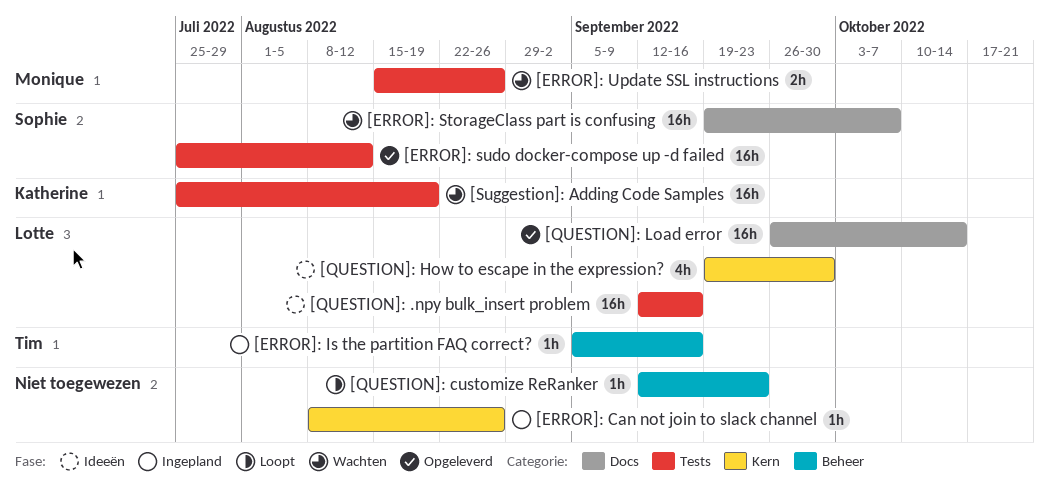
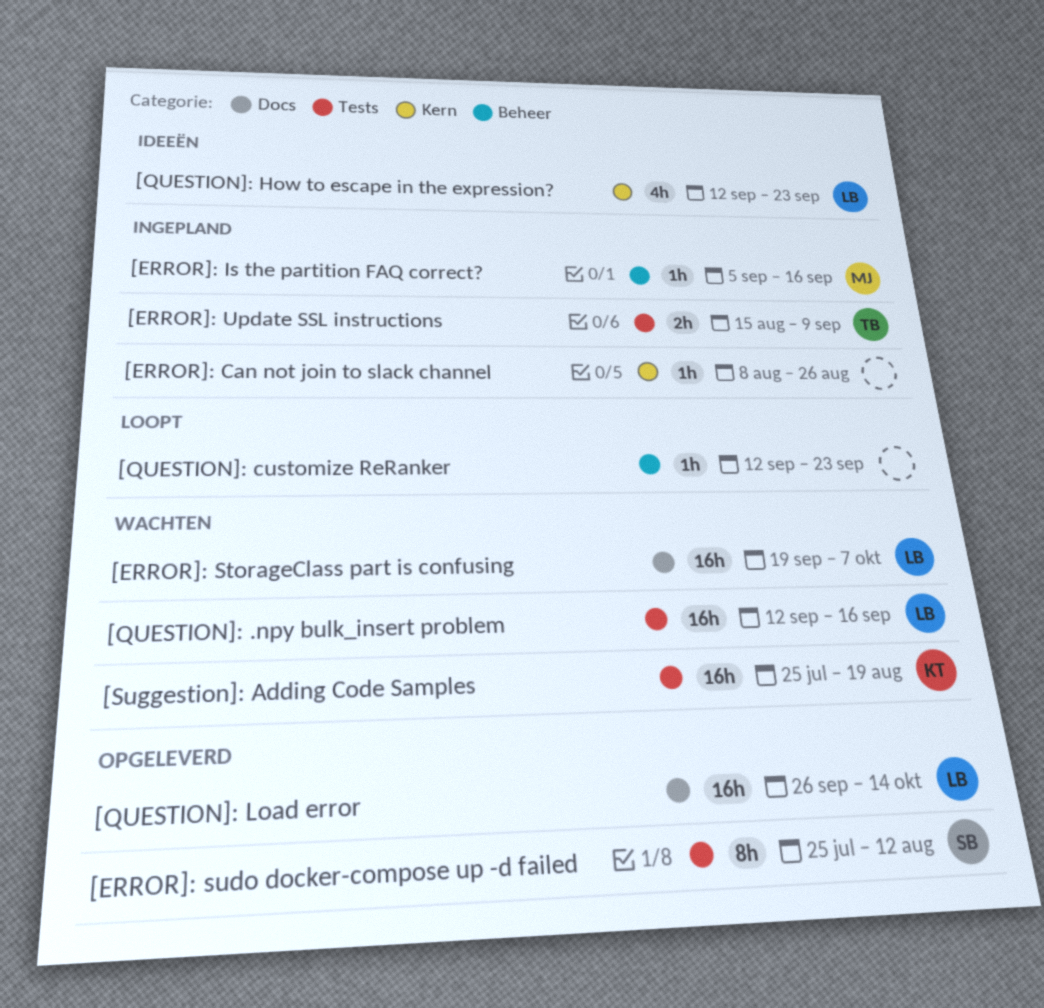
[ERROR]: Is the partition FAQ correct?, owner: Tim -> Monique
[ERROR]: StorageClass part is confusing, owner: Sophie -> Lotte
[ERROR]: sudo docker-compose up -d failed, estimate: 16h -> 8h
[ERROR]: Update SSL instructions, status: Wachten -> Ingepland
[ERROR]: Update SSL instructions, owner: Monique -> Tim
[ERROR]: Update SSL instructions, due: Aug 26 -> Sep 9
[QUESTION]: .npy bulk_insert problem, status: Ideeën -> Wachten
[QUESTION]: How to escape in the expression?, start: Sep 19 -> Sep 12
[QUESTION]: How to escape in the expression?, due: Sep 30 -> Sep 23

